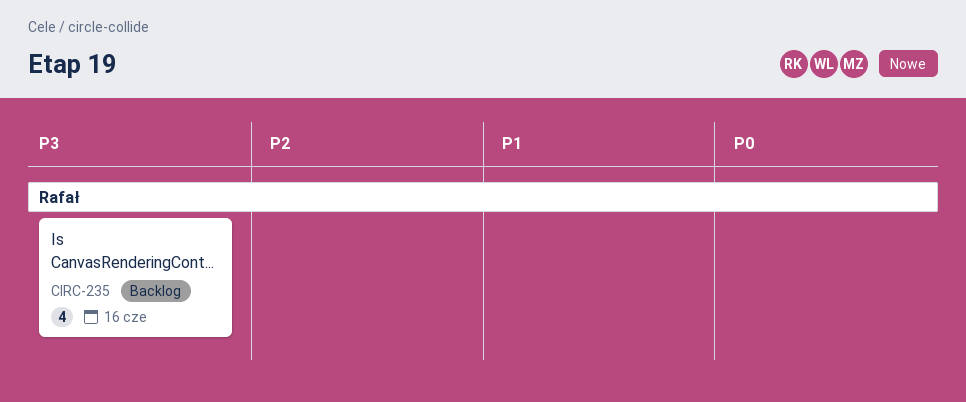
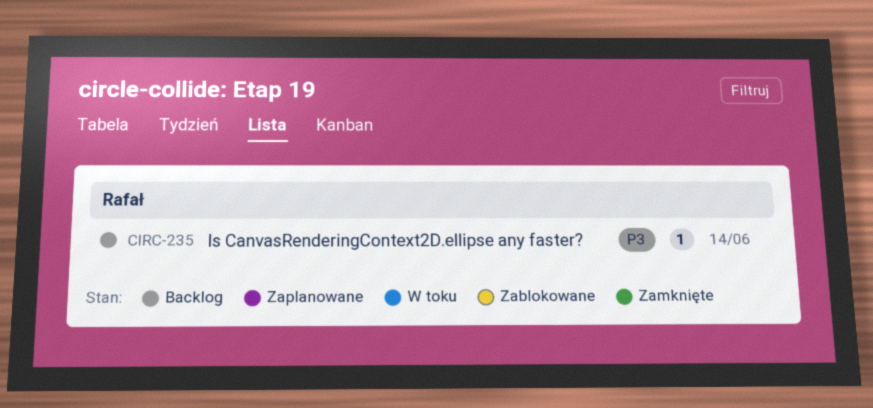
CIRC-235, estimate: 4 -> 1
CIRC-235, due: Jun 16 -> Jun 14

